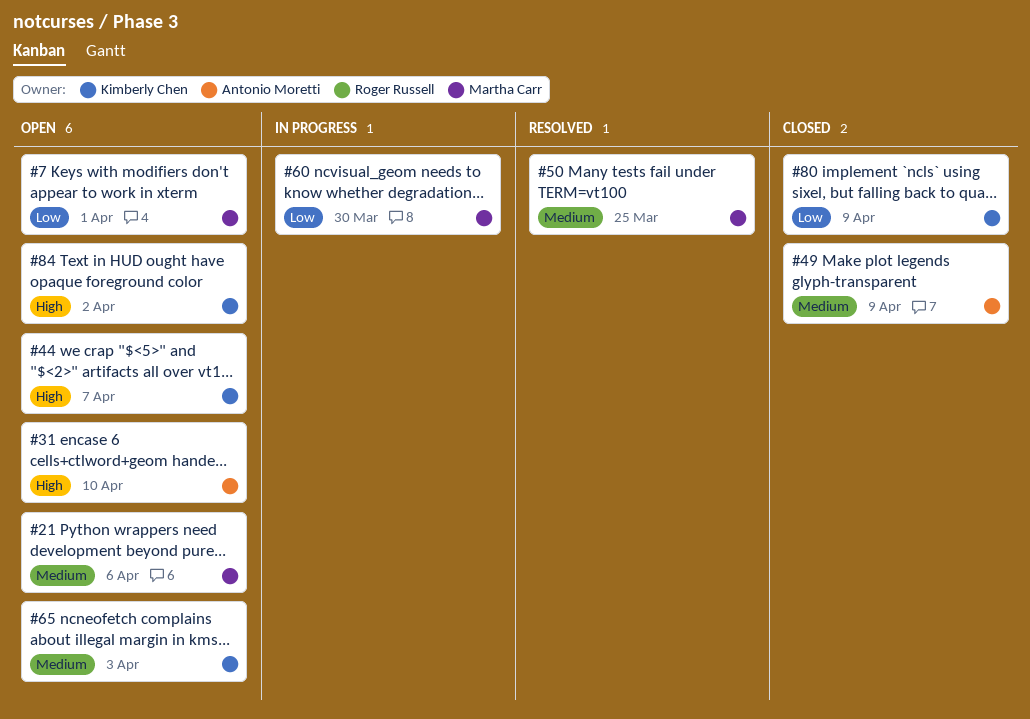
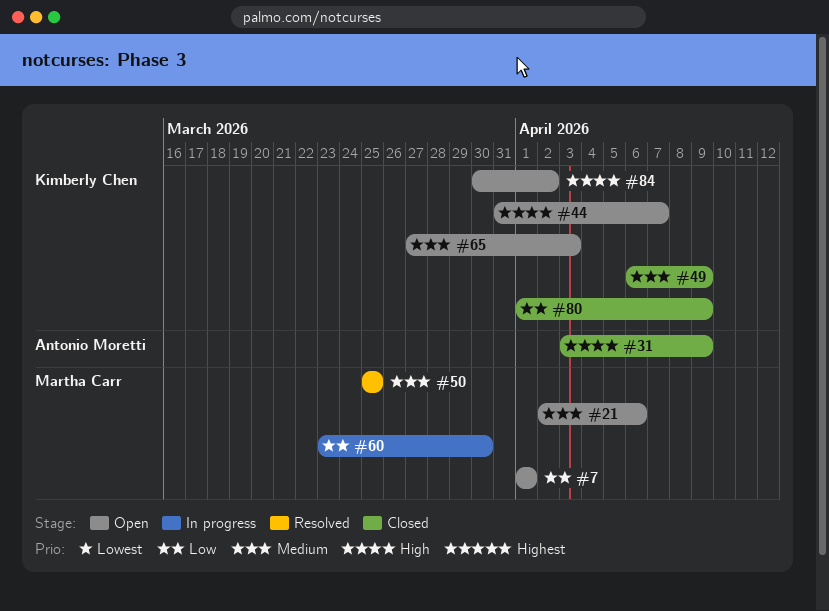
#31, status: Open -> Closed
#31, due: Apr 10 -> Apr 9
#49, owner: Antonio Moretti -> Kimberly Chen

